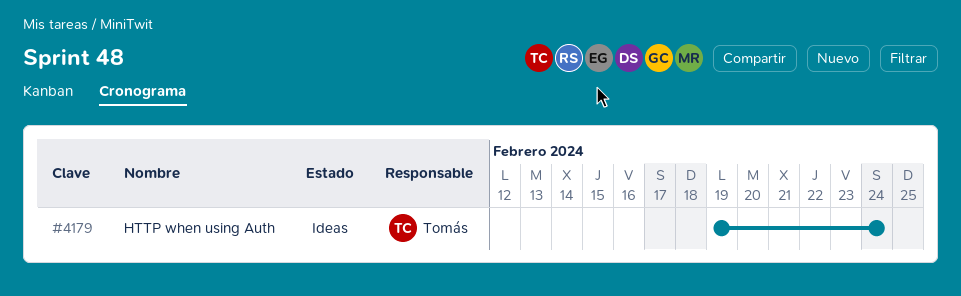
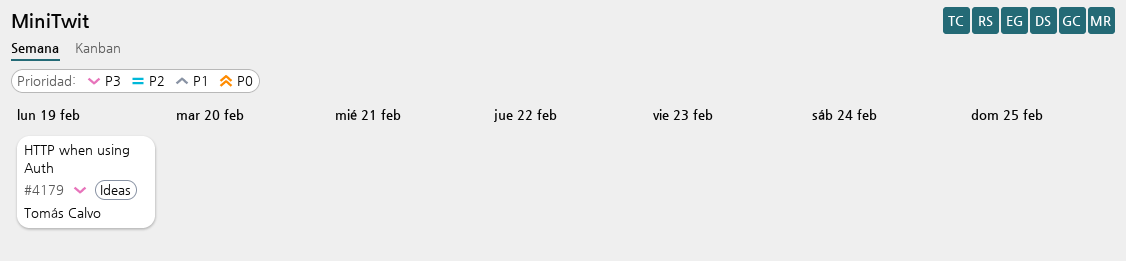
#4179, due: Feb 24 -> Feb 19

